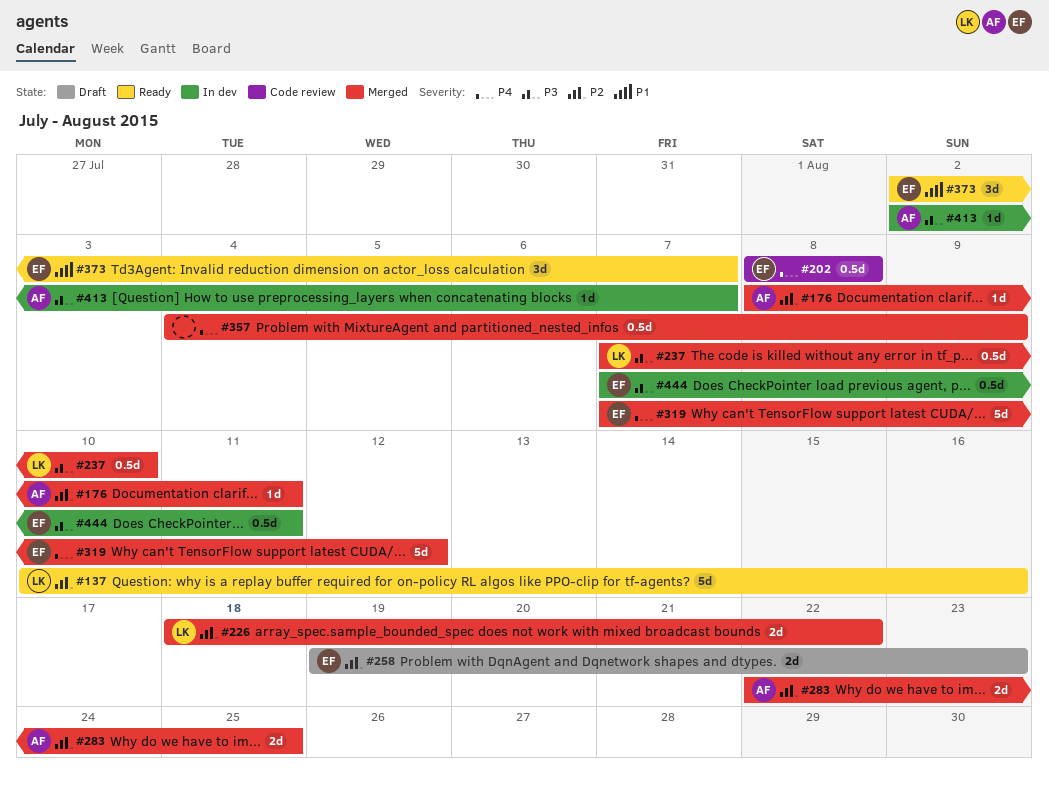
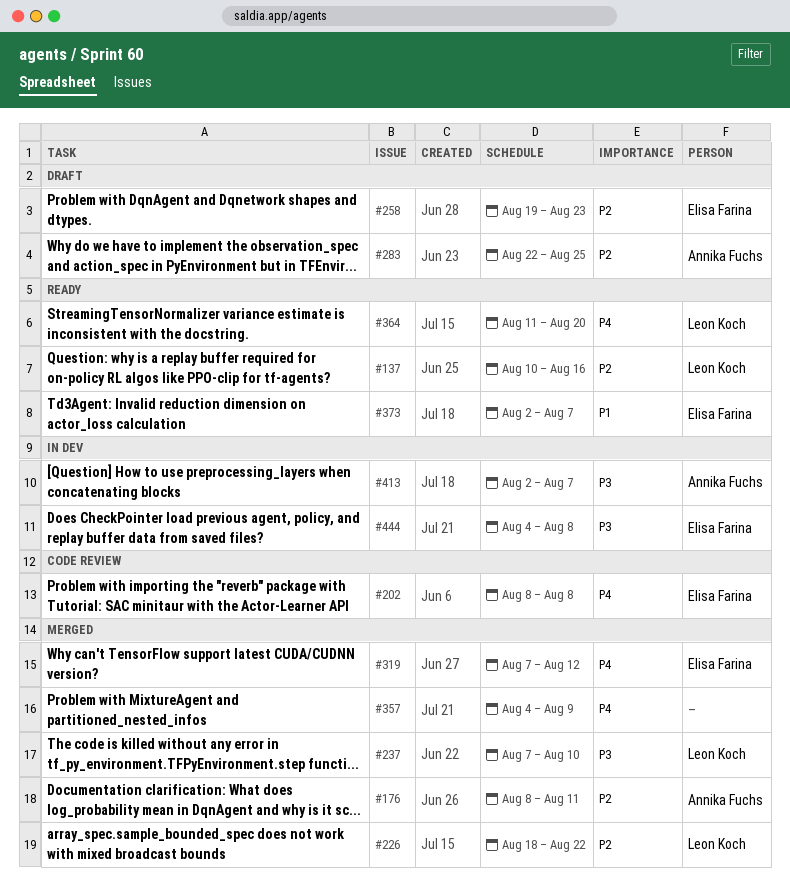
#283, status: Merged -> Draft
#364: none -> present
#444, start: Aug 7 -> Aug 4
#444, due: Aug 11 -> Aug 8

